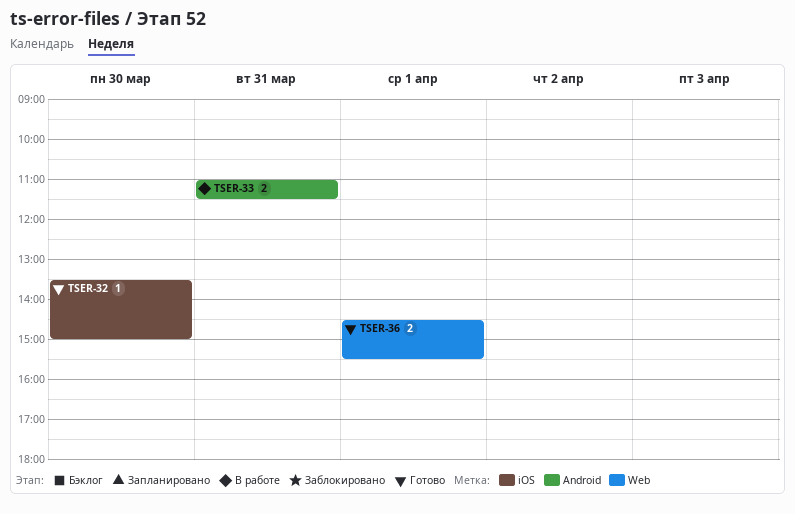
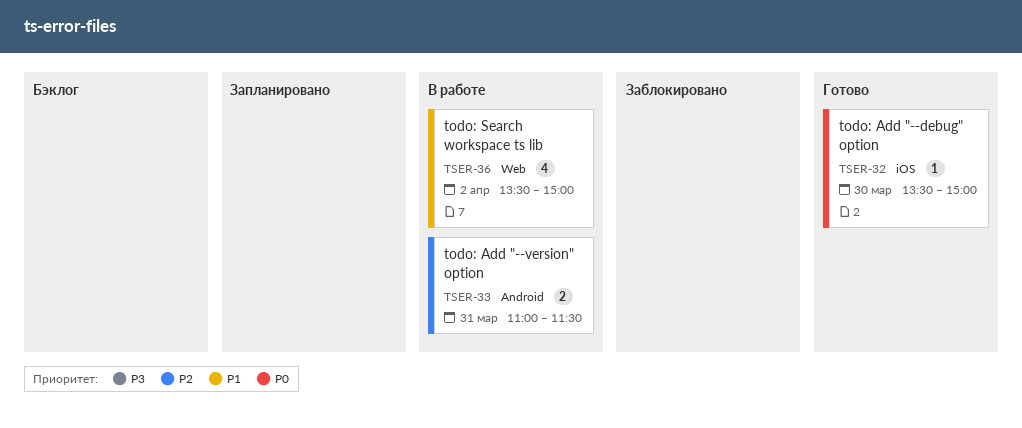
TSER-36, status: Готово -> В работе
TSER-36, estimate: 2 -> 4
TSER-36, day: Apr 1 -> Apr 2
TSER-36, begins: 14:30 -> 13:30
TSER-36, ends: 15:30 -> 15:00

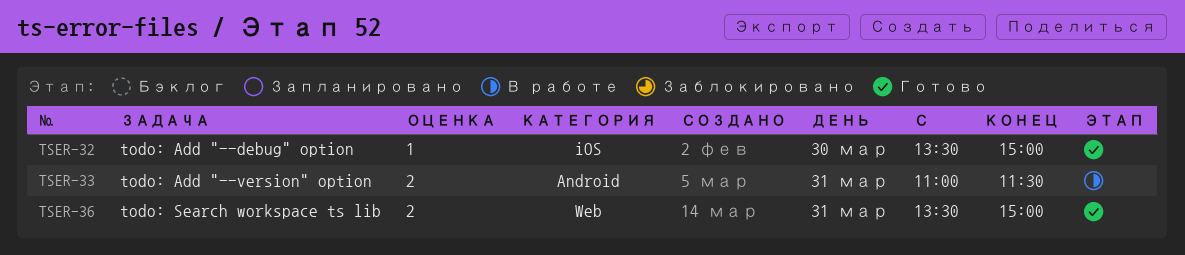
TSER-36, status: В работе -> Готово
TSER-36, estimate: 4 -> 2
TSER-36, day: Apr 2 -> Mar 31

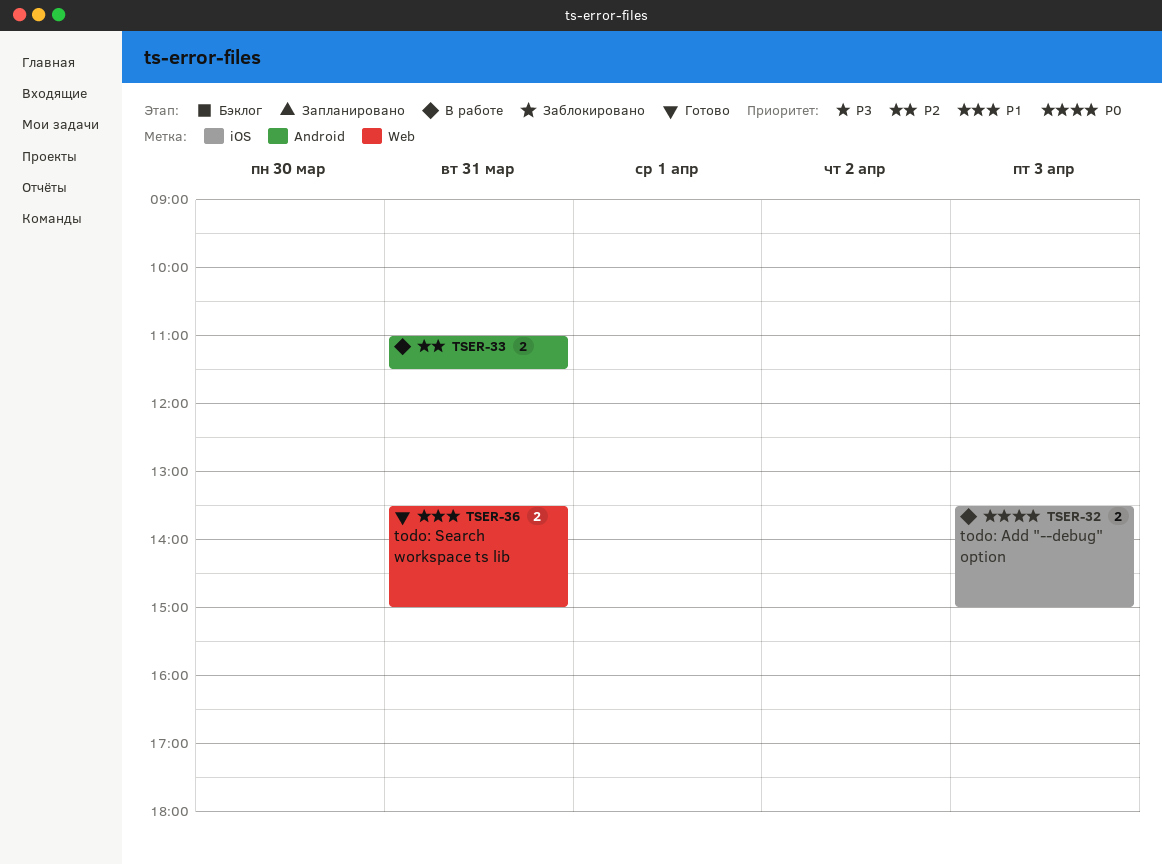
TSER-32, status: Готово -> В работе
TSER-32, estimate: 1 -> 2
TSER-32, day: Mar 30 -> Apr 3

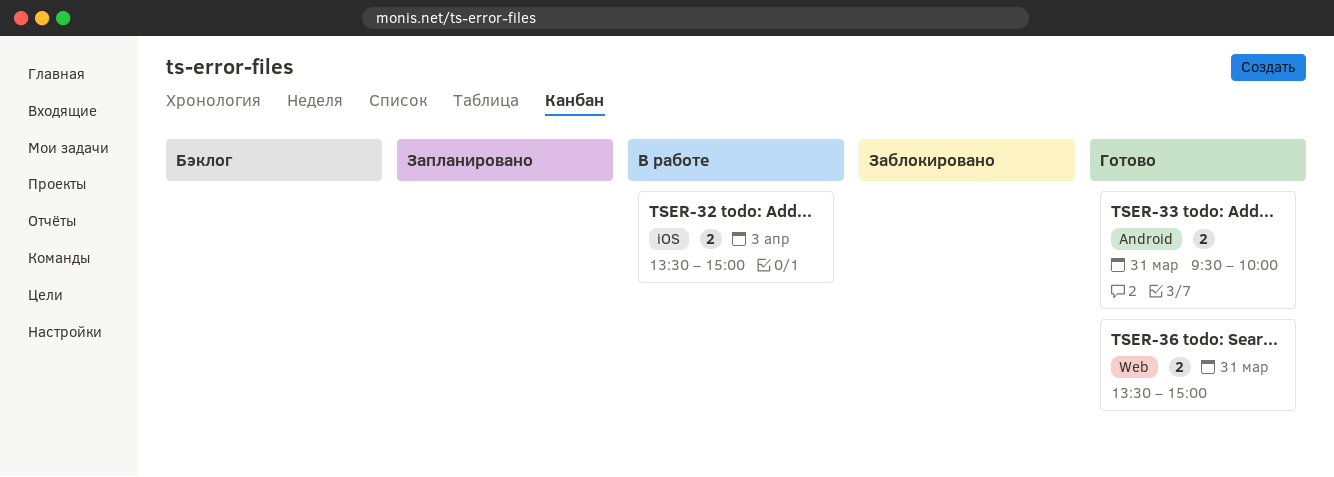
TSER-33, status: В работе -> Готово
TSER-33, begins: 11:00 -> 09:30
TSER-33, ends: 11:30 -> 10:00

